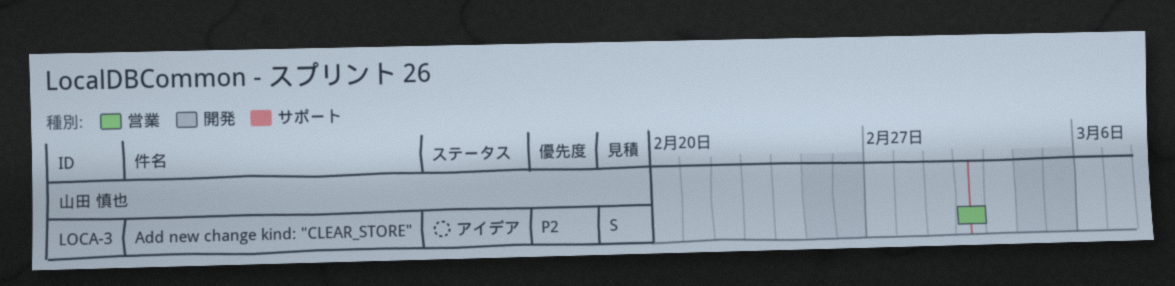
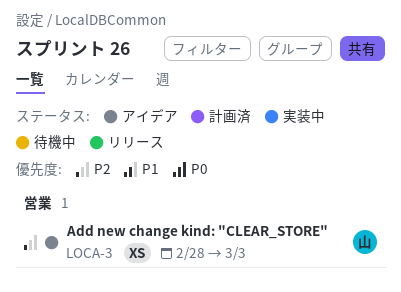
LOCA-3, estimate: S -> XS
LOCA-3, start: Mar 2 -> Feb 28
LOCA-3, due: Mar 2 -> Mar 3

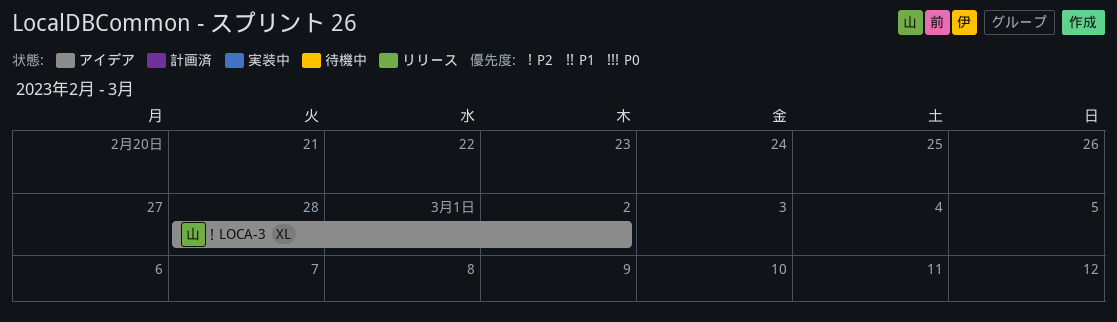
LOCA-3, estimate: XS -> XL
LOCA-3, due: Mar 3 -> Mar 2

